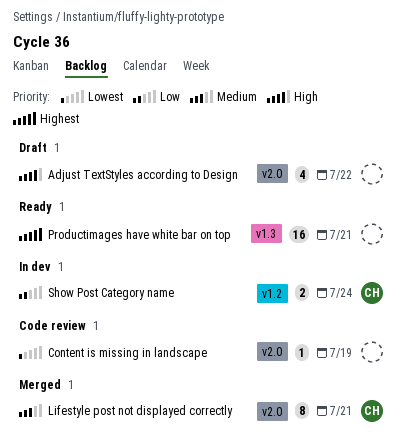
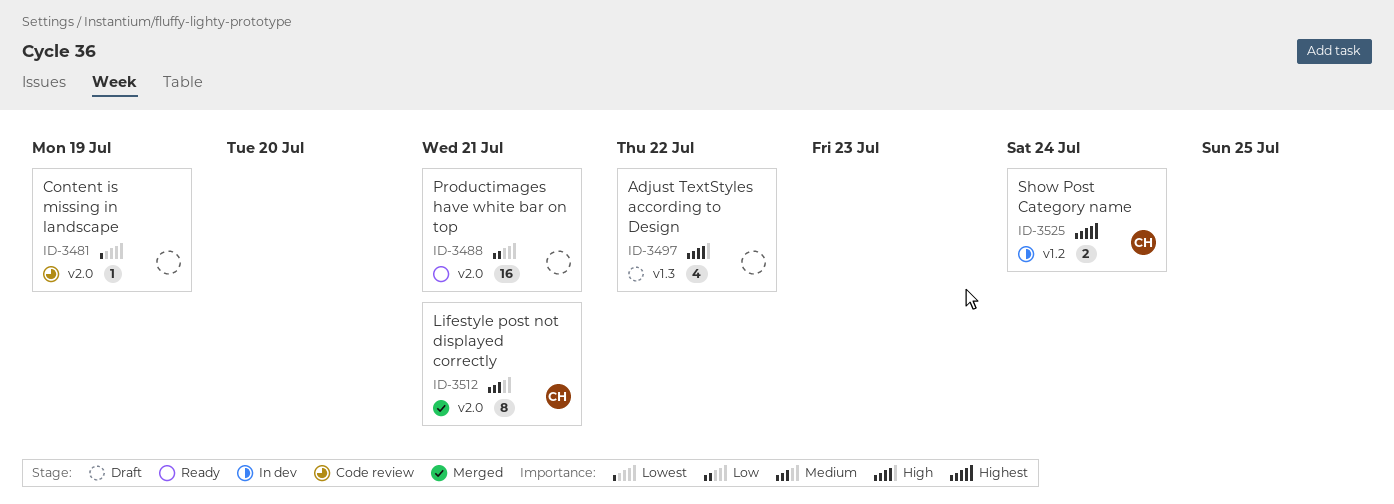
Adjust TextStyles according to Design, label: v2.0 -> v1.3
Productimages have white bar on top, priority: Highest -> Low
Productimages have white bar on top, label: v1.3 -> v2.0
Show Post Category name, priority: Low -> Highest

